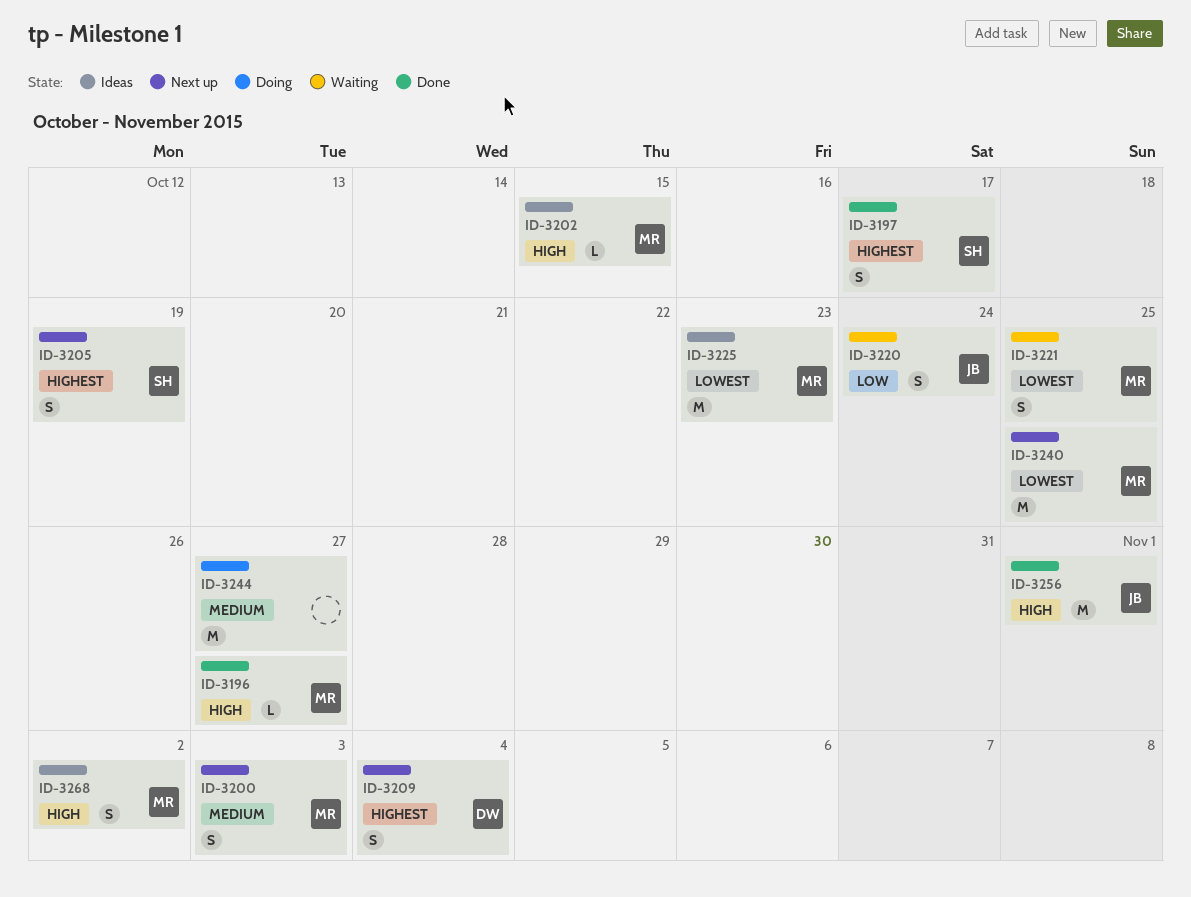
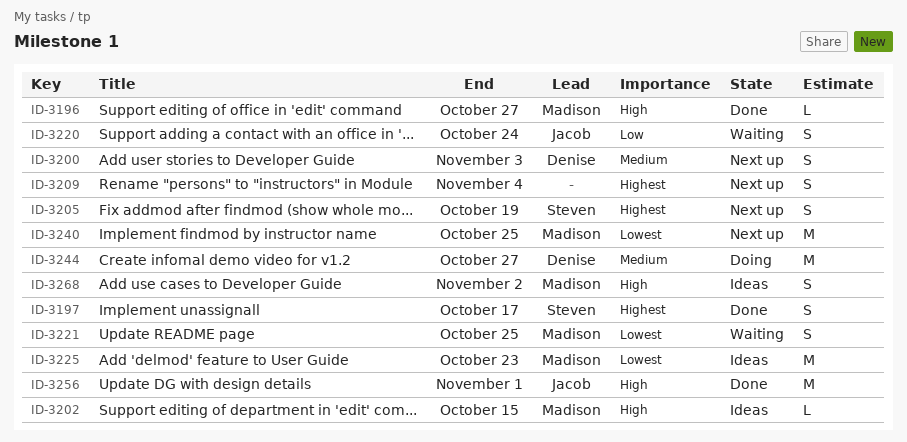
ID-3200, owner: Madison -> Denise
ID-3209, owner: Denise -> none
ID-3244, owner: none -> Denise

